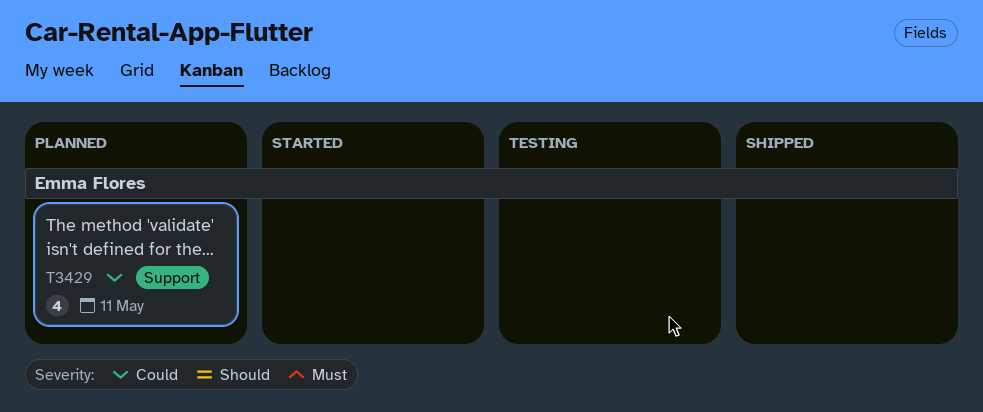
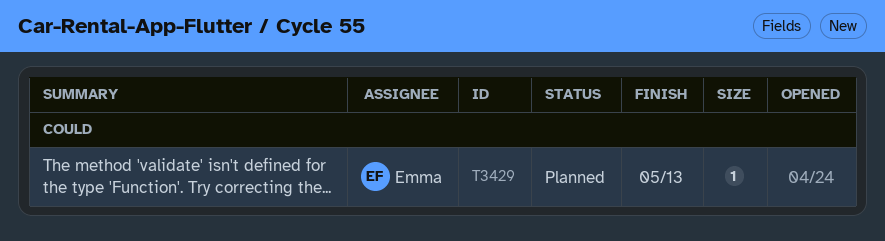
T3429, estimate: 4 -> 1
T3429, due: May 11 -> May 13

